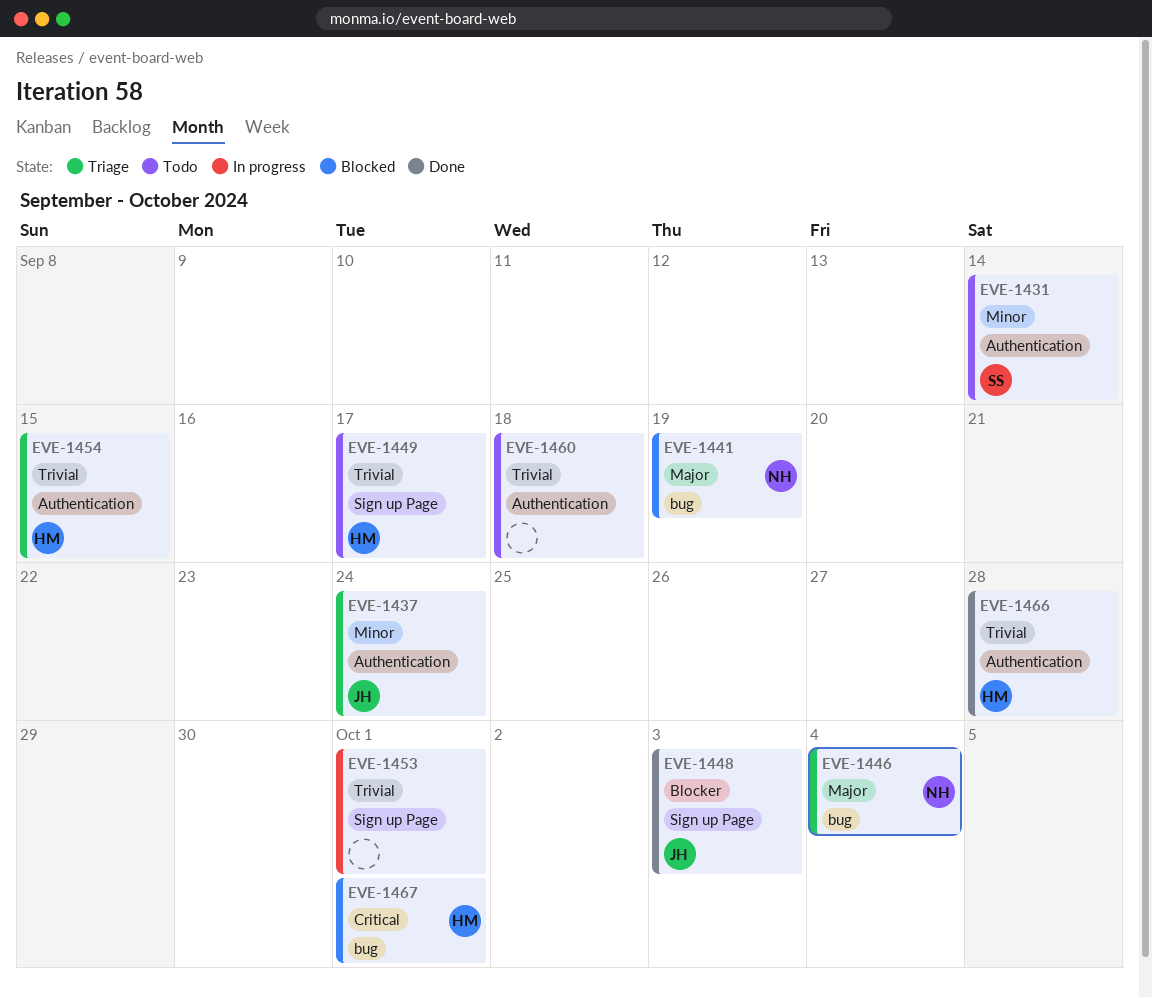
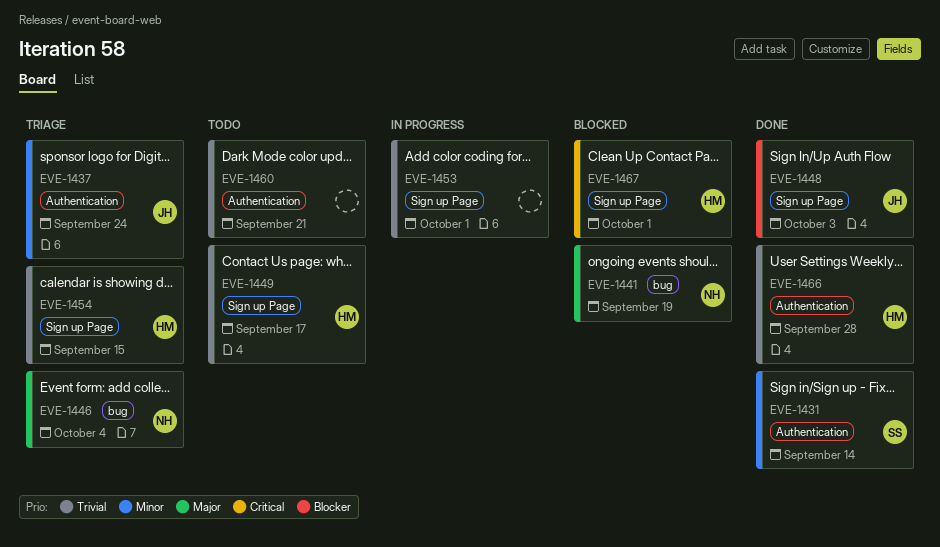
EVE-1431, status: Todo -> Done
EVE-1454, label: Authentication -> Sign up Page
EVE-1460, due: Sep 18 -> Sep 21
EVE-1467, label: bug -> Sign up Page

